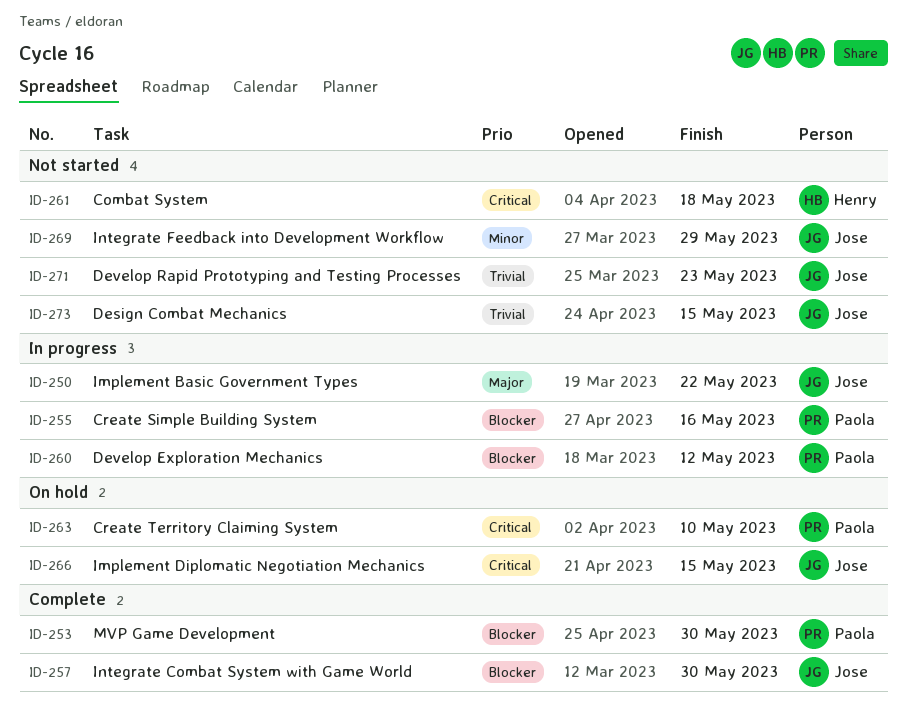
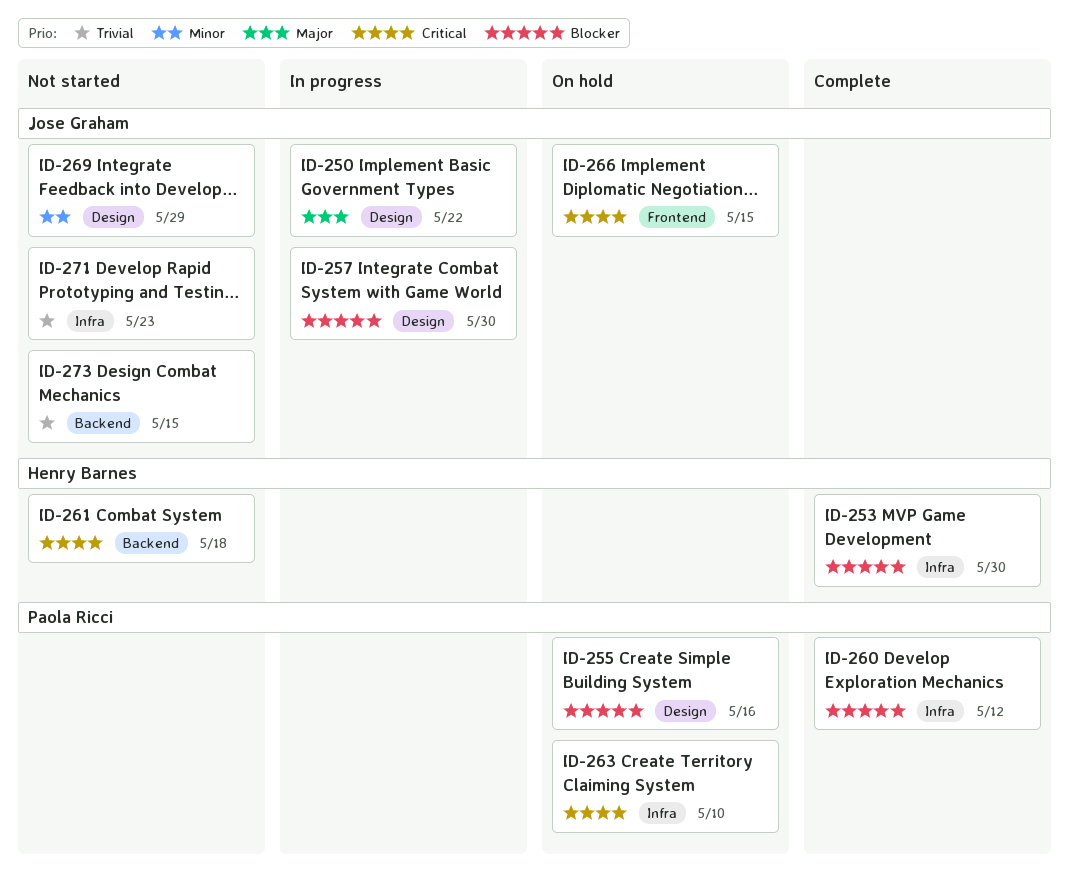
ID-253, owner: Paola Ricci -> Henry Barnes
ID-255, status: In progress -> On hold
ID-257, status: Complete -> In progress
ID-260, status: In progress -> Complete

